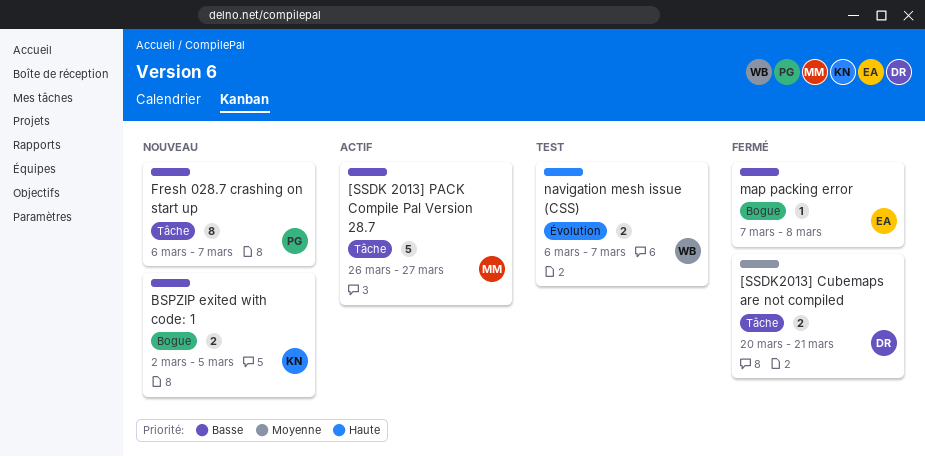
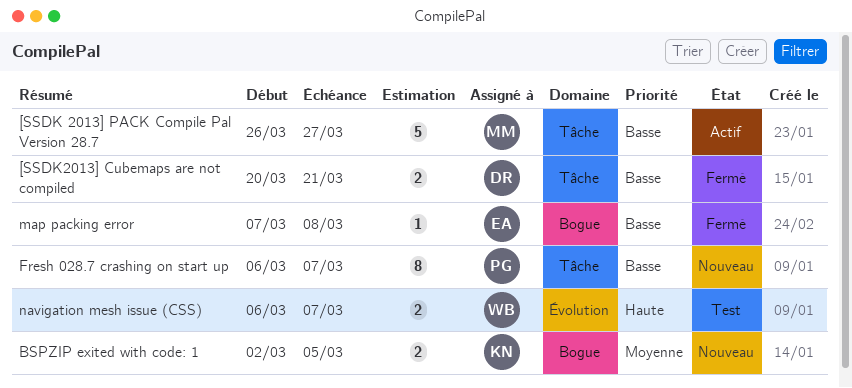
[SSDK2013] Cubemaps are not compiled, priority: Moyenne -> Basse
BSPZIP exited with code: 1, priority: Basse -> Moyenne

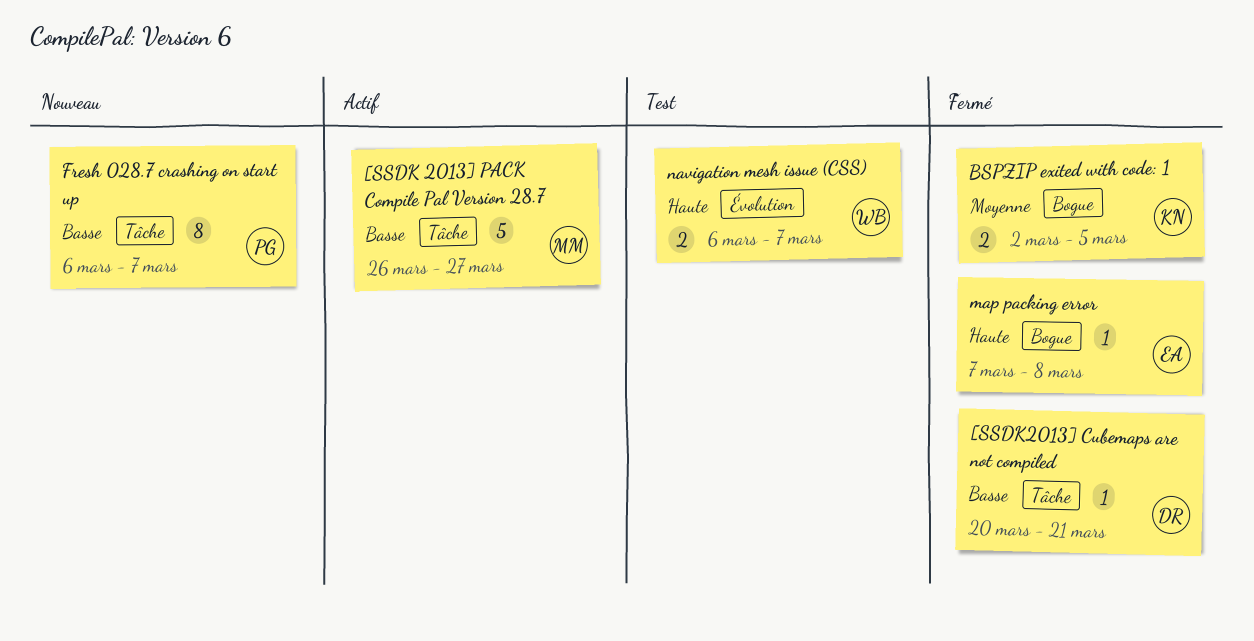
[SSDK2013] Cubemaps are not compiled, estimate: 2 -> 1
BSPZIP exited with code: 1, status: Nouveau -> Fermé
map packing error, priority: Basse -> Haute

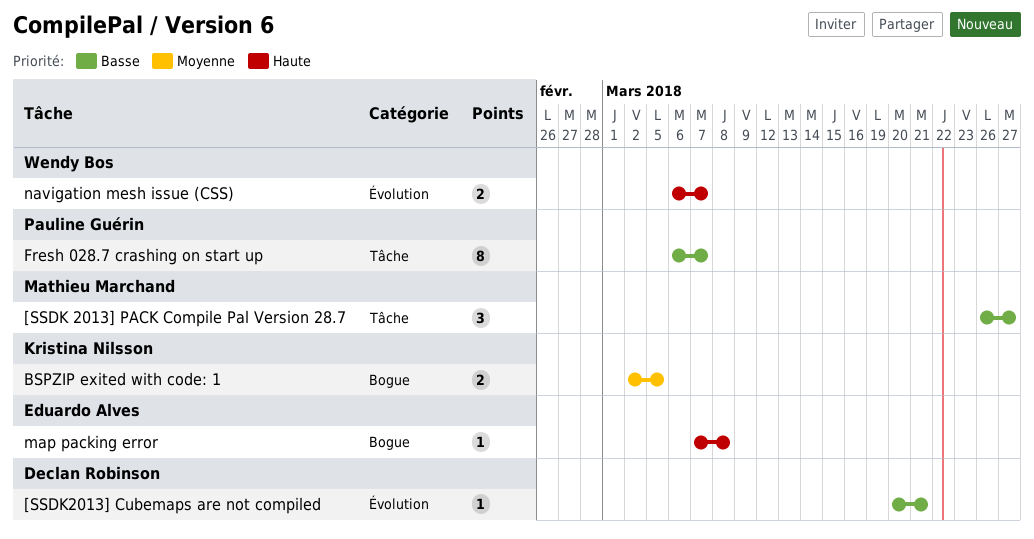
[SSDK 2013] PACK Compile Pal Version 28.7, estimate: 5 -> 3
[SSDK2013] Cubemaps are not compiled, label: Tâche -> Évolution

